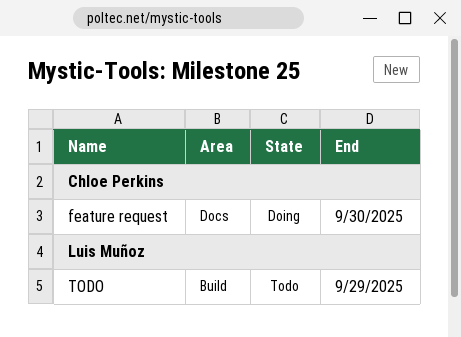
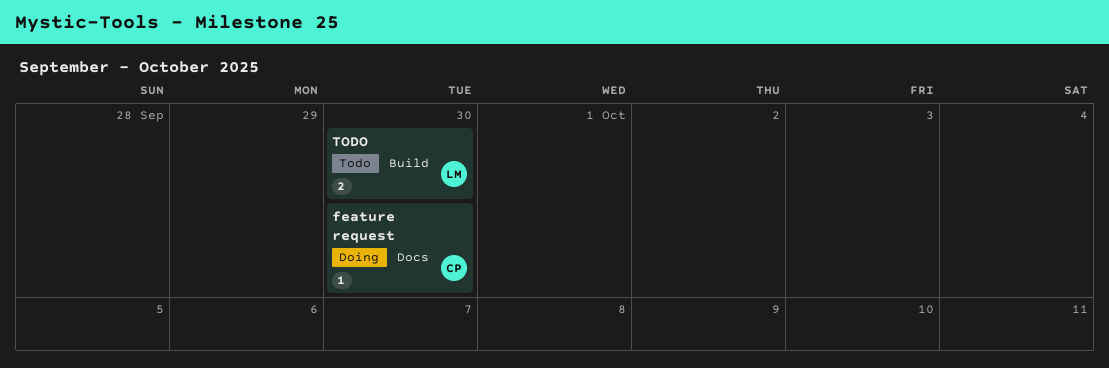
TODO, due: Sep 29 -> Sep 30

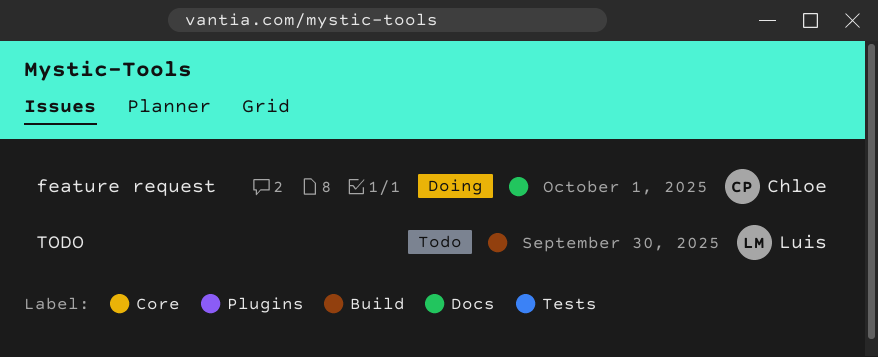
feature request, due: Sep 30 -> Oct 1

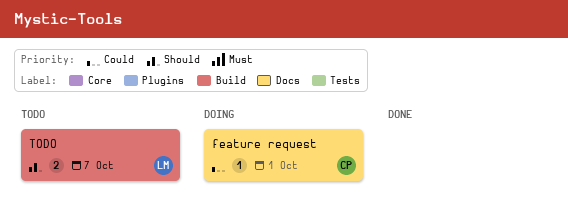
TODO, due: Sep 30 -> Oct 7

